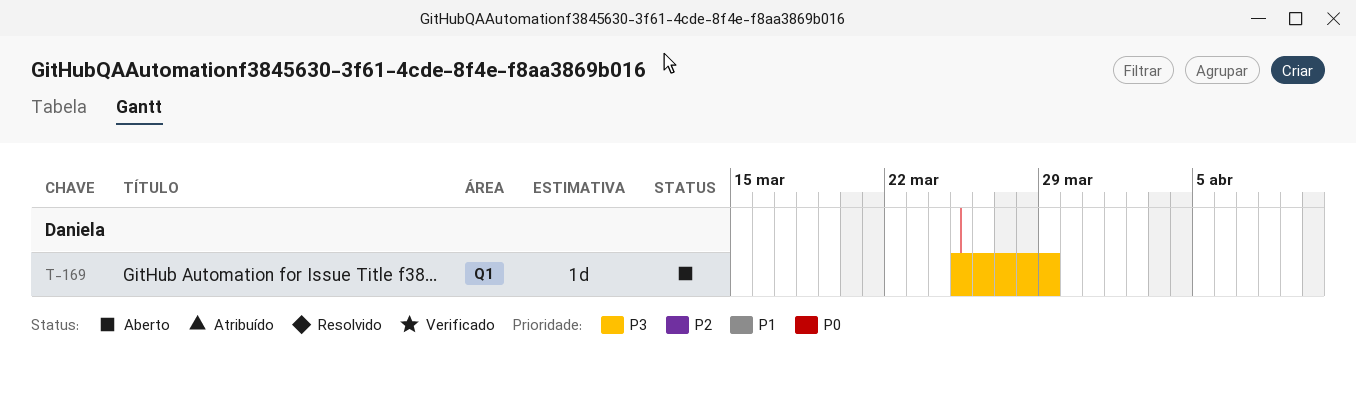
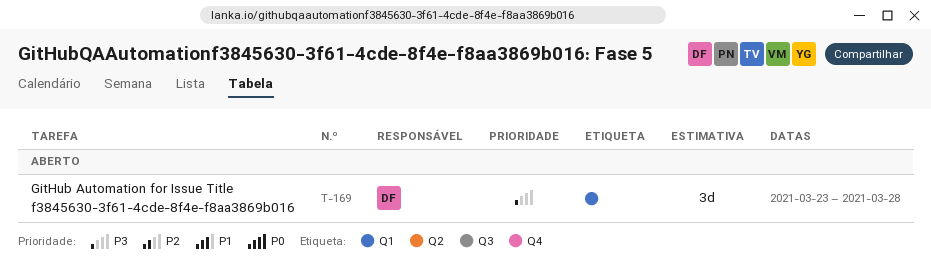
T-169, estimate: 1d -> 3d
T-169, start: Mar 25 -> Mar 23
T-169, due: Mar 29 -> Mar 28

